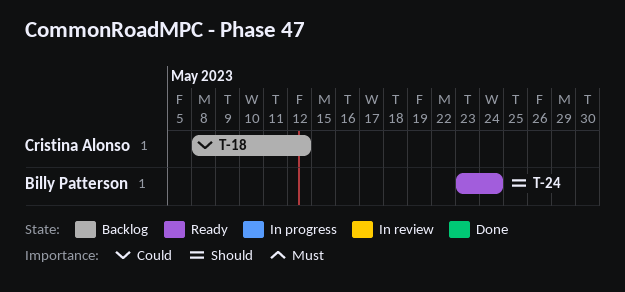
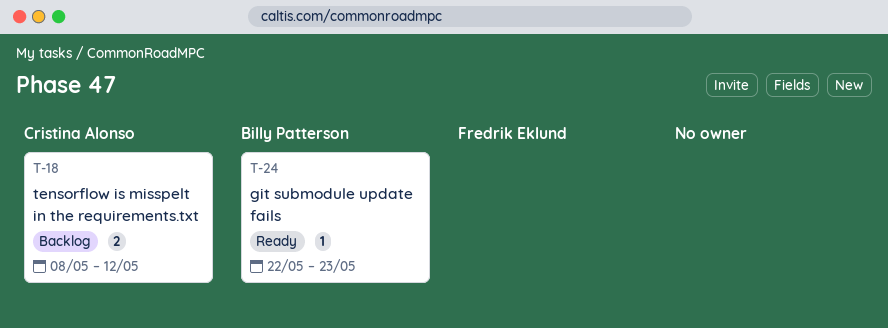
T-24, start: May 23 -> May 22
T-24, due: May 24 -> May 23

